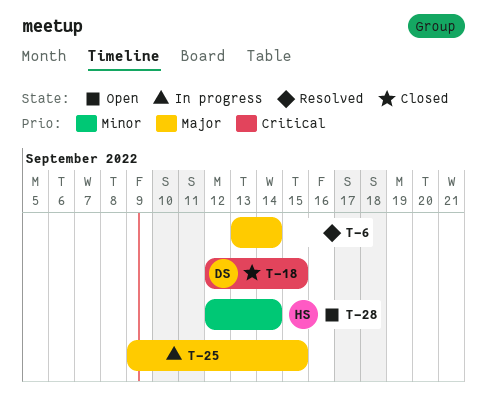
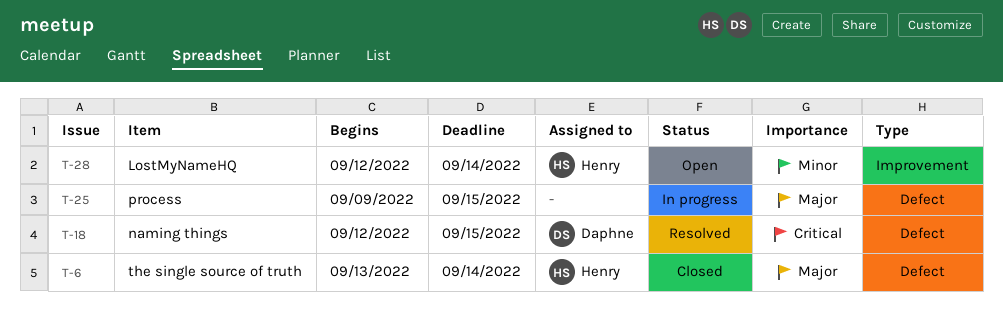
T-6, status: Resolved -> Closed
T-6, owner: none -> Henry
T-18, status: Closed -> Resolved

